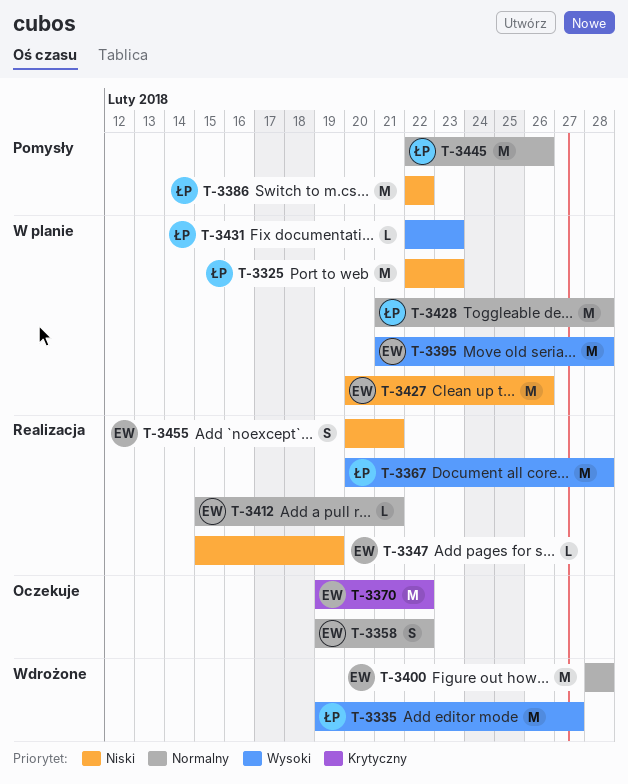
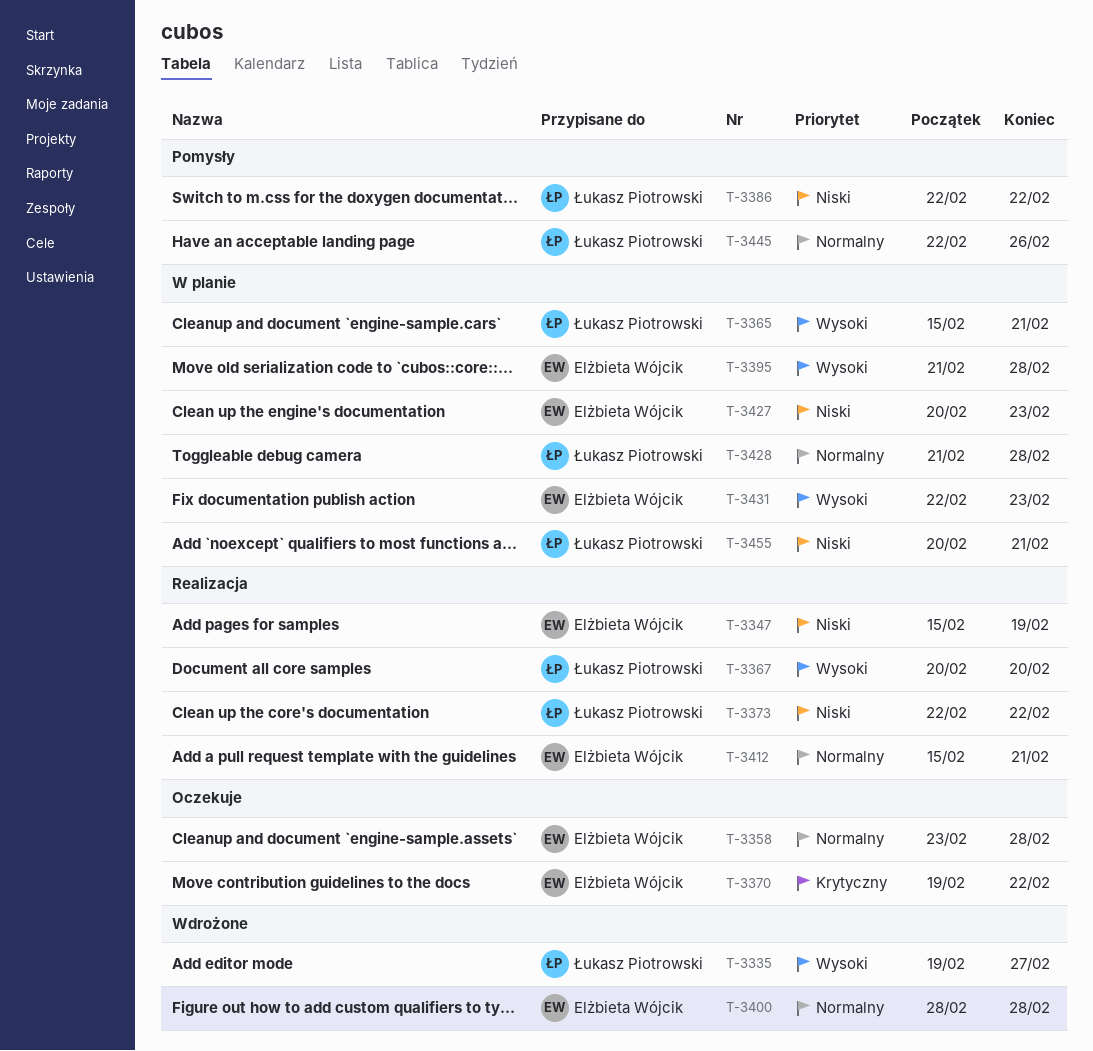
T-3325: present -> none
T-3358, start: Feb 19 -> Feb 23
T-3358, due: Feb 22 -> Feb 28
T-3365: none -> present
T-3367, due: Feb 28 -> Feb 20
T-3373: none -> present
T-3427, due: Feb 26 -> Feb 23
T-3431, owner: Łukasz Piotrowski -> Elżbieta Wójcik
T-3455, status: Realizacja -> W planie
T-3455, owner: Elżbieta Wójcik -> Łukasz Piotrowski

